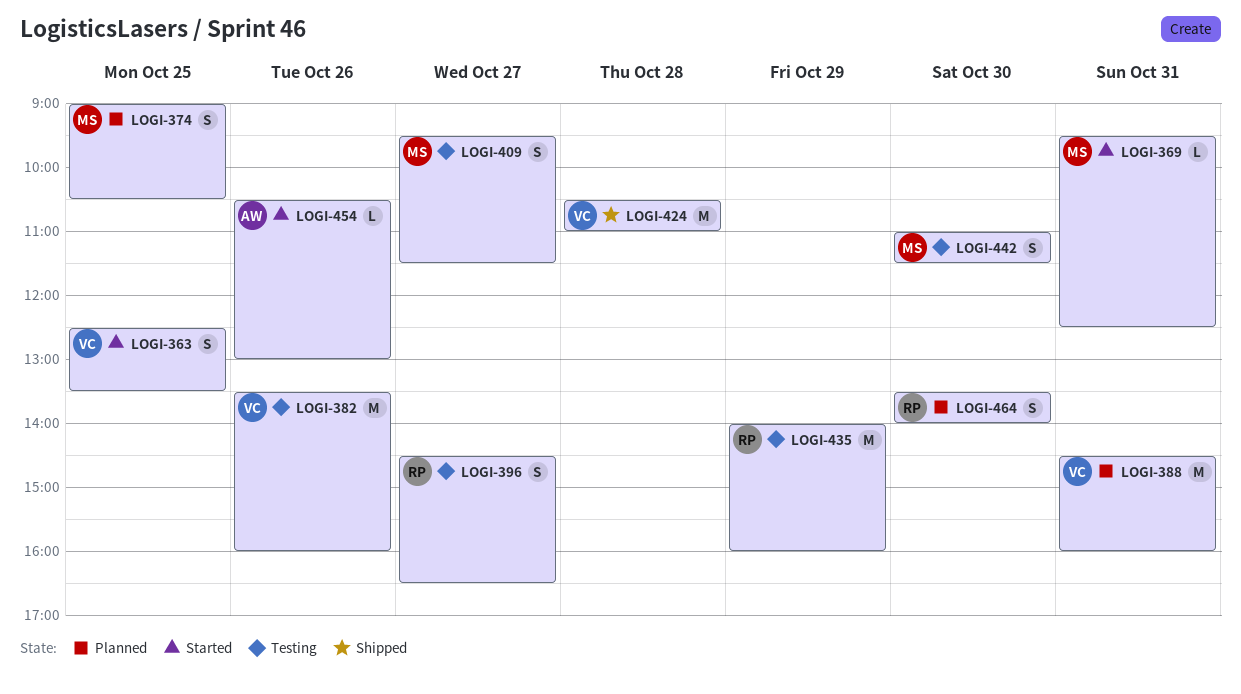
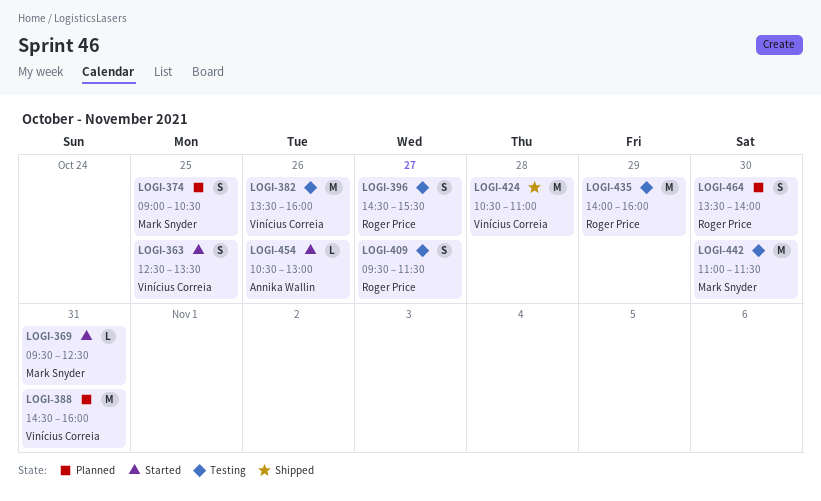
LOGI-396, ends: 16:30 -> 15:30
LOGI-409, owner: Mark Snyder -> Roger Price
LOGI-442, estimate: S -> M

